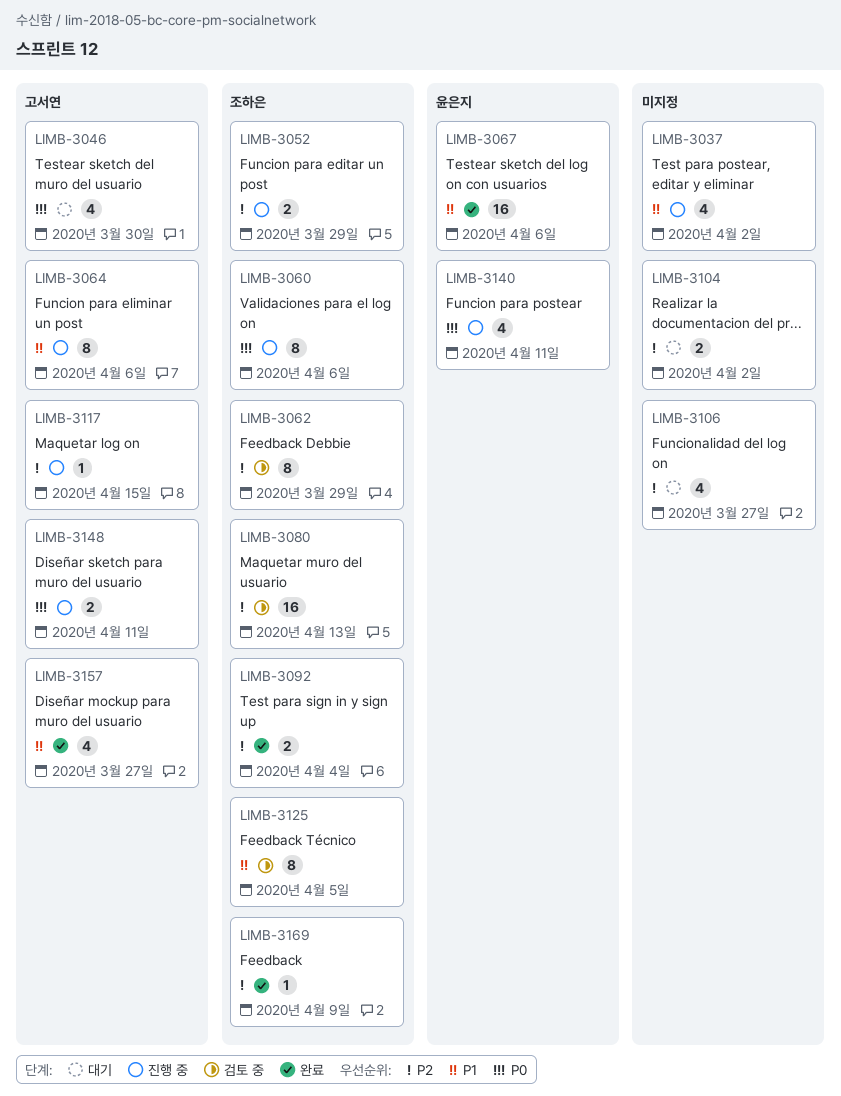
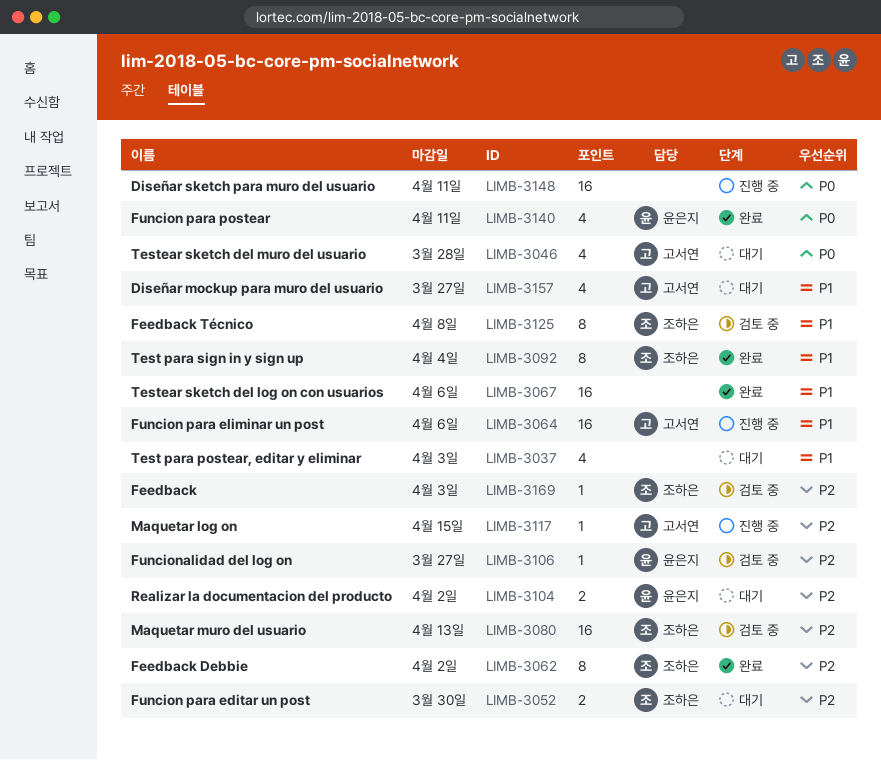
LIMB-3037, status: 진행 중 -> 대기
LIMB-3037, due: Apr 2 -> Apr 3
LIMB-3046, due: Mar 30 -> Mar 28
LIMB-3052, status: 진행 중 -> 대기
LIMB-3052, due: Mar 29 -> Mar 30
LIMB-3060: present -> none
LIMB-3062, status: 검토 중 -> 완료
LIMB-3062, due: Mar 29 -> Apr 2
LIMB-3064, estimate: 8 -> 16
LIMB-3067, owner: 윤은지 -> none
LIMB-3092, priority: P2 -> P1
LIMB-3092, estimate: 2 -> 8
LIMB-3104, owner: none -> 윤은지
LIMB-3106, status: 대기 -> 검토 중
LIMB-3106, owner: none -> 윤은지
LIMB-3106, estimate: 4 -> 1
LIMB-3125, due: Apr 5 -> Apr 8
LIMB-3140, status: 진행 중 -> 완료
LIMB-3148, owner: 고서연 -> none
LIMB-3148, estimate: 2 -> 16
LIMB-3157, status: 완료 -> 대기
LIMB-3169, status: 완료 -> 검토 중
LIMB-3169, due: Apr 9 -> Apr 3

